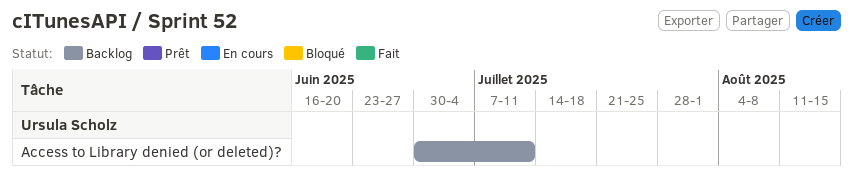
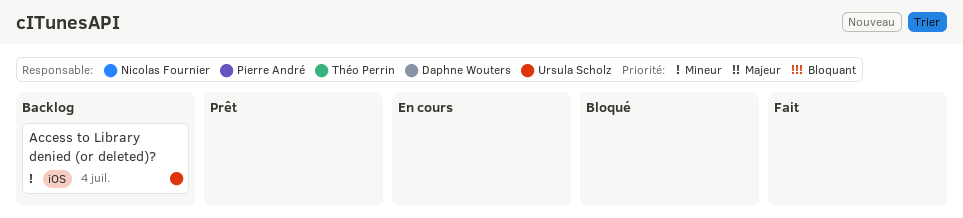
Access to Library denied (or deleted)?, due: Jul 11 -> Jul 4

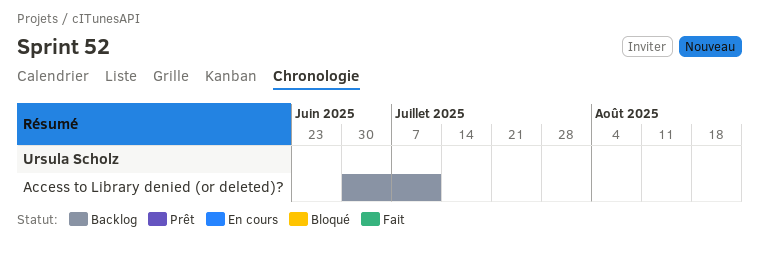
Access to Library denied (or deleted)?, due: Jul 4 -> Jul 11

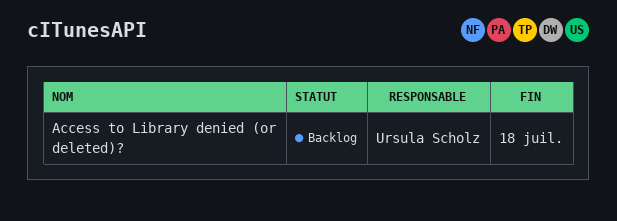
Access to Library denied (or deleted)?, due: Jul 11 -> Jul 18

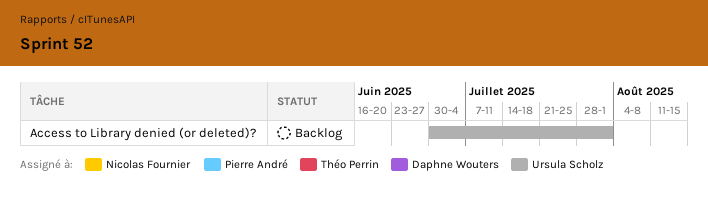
Access to Library denied (or deleted)?, due: Jul 18 -> Aug 1

